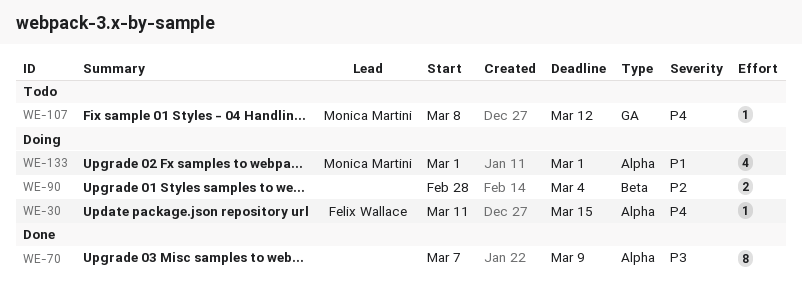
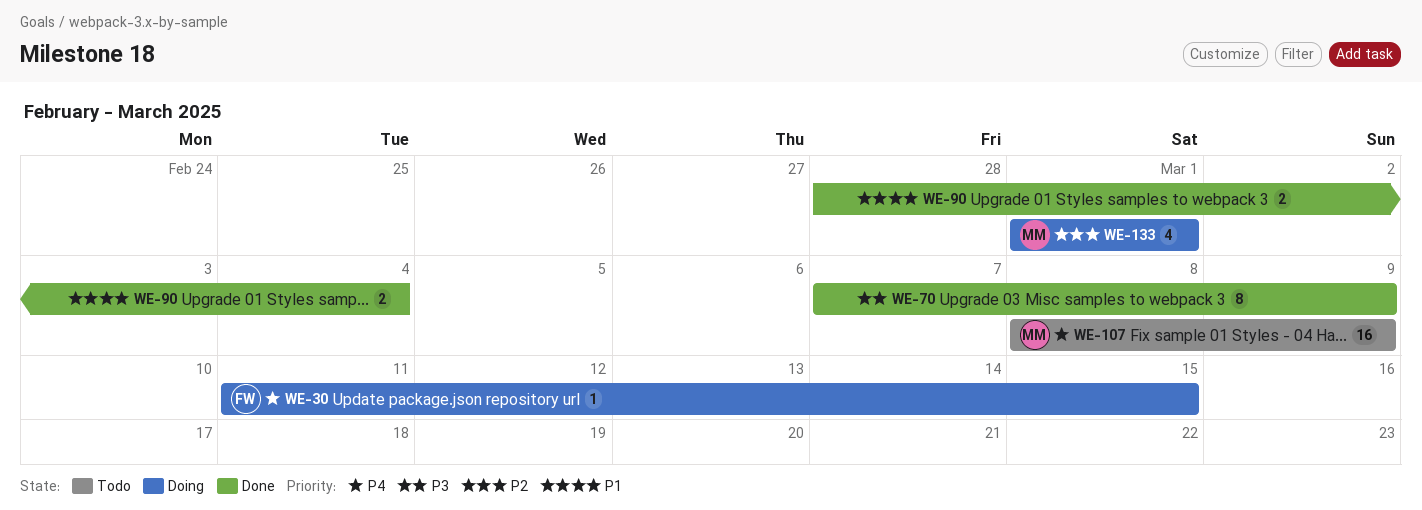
WE-90, status: Doing -> Done
WE-90, priority: P2 -> P1
WE-107, estimate: 1 -> 16
WE-107, due: Mar 12 -> Mar 9
WE-133, priority: P1 -> P2

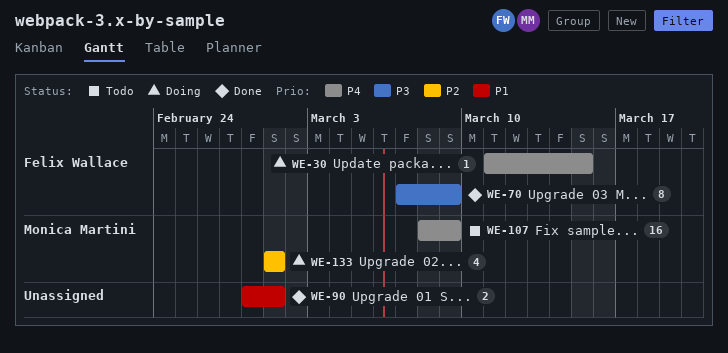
WE-70, owner: none -> Felix Wallace
WE-90, due: Mar 4 -> Mar 1

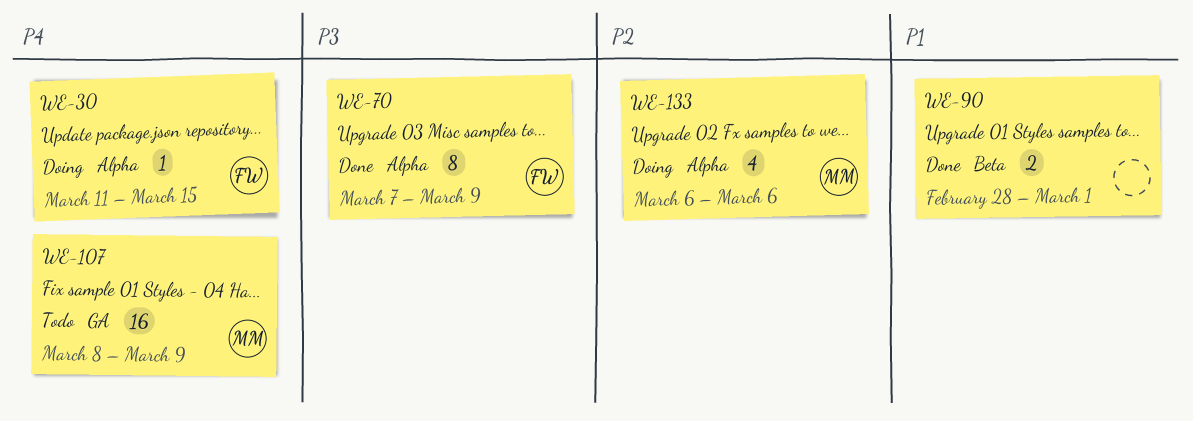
WE-133, start: Mar 1 -> Mar 6
WE-133, due: Mar 1 -> Mar 6

